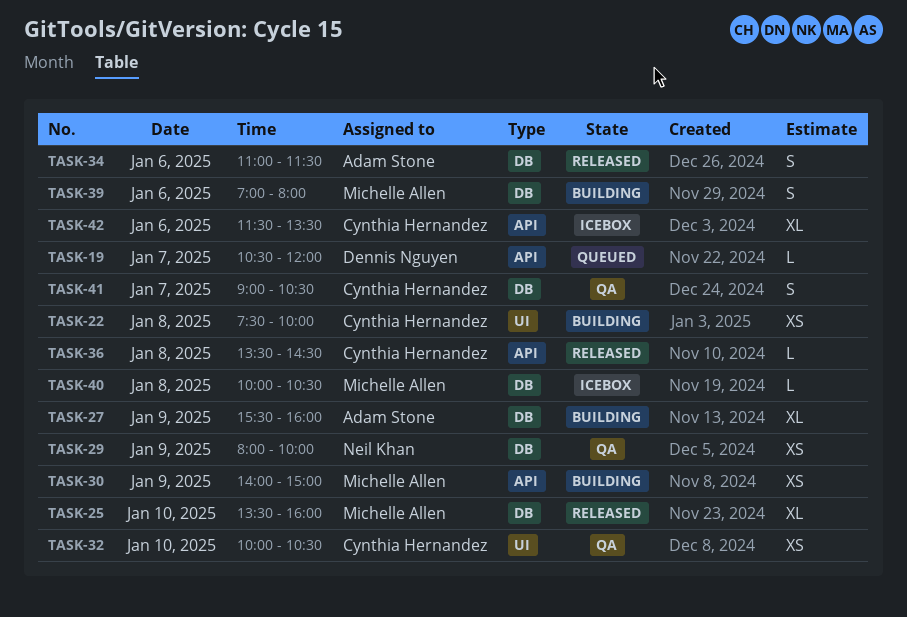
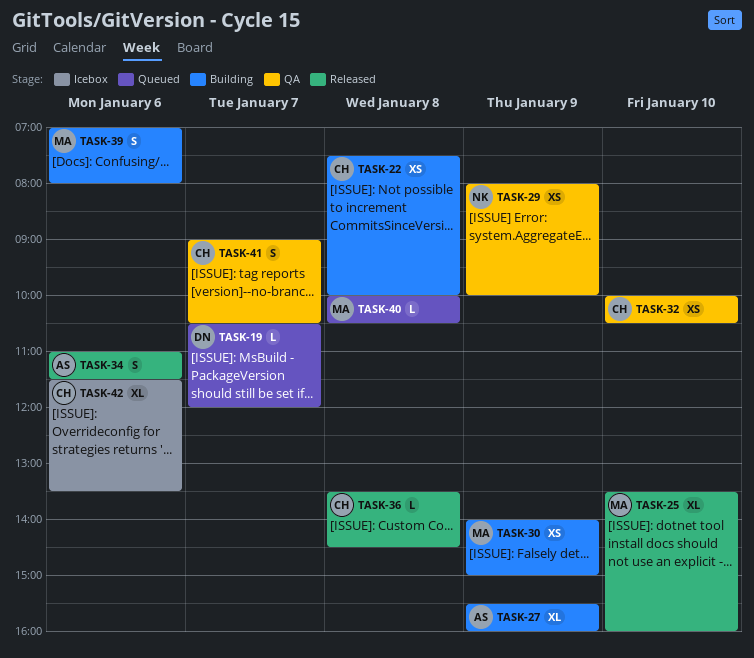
TASK-40, status: Icebox -> Queued

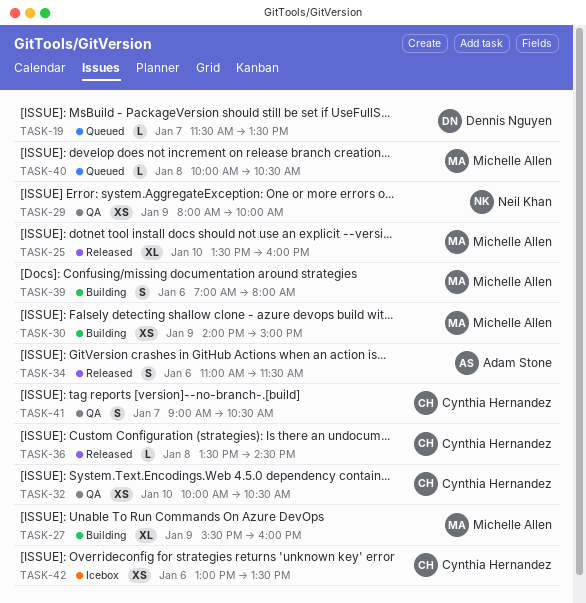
TASK-19, begins: 10:30 -> 11:30
TASK-19, ends: 12:00 -> 13:30
TASK-22: present -> none
TASK-27, owner: Adam Stone -> Michelle Allen
TASK-42, estimate: XL -> XS
TASK-42, begins: 11:30 -> 13:00

